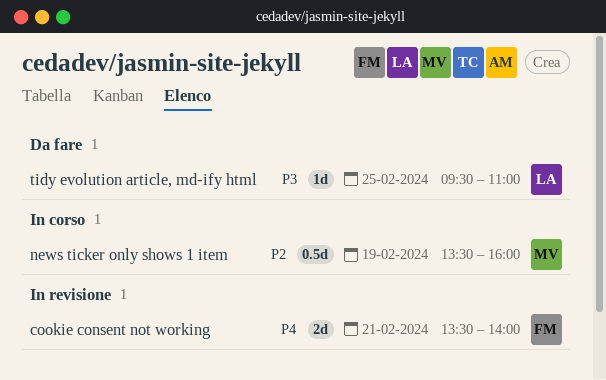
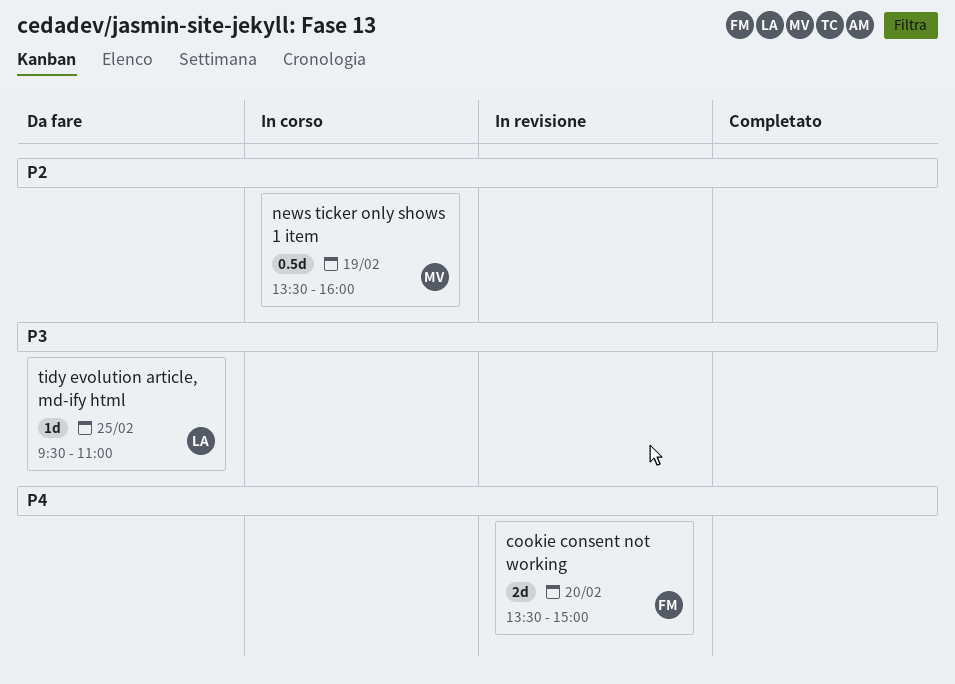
cookie consent not working, day: Feb 21 -> Feb 20
cookie consent not working, ends: 14:00 -> 15:00

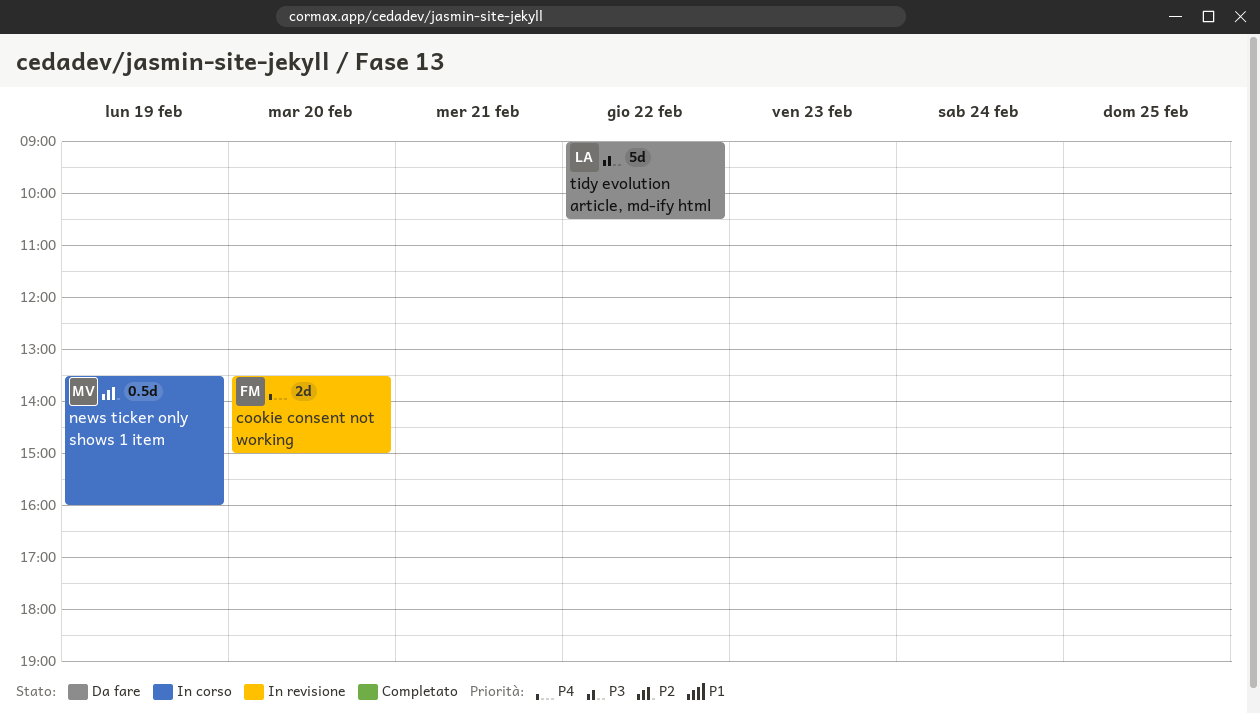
tidy evolution article, md-ify html, estimate: 1d -> 5d
tidy evolution article, md-ify html, day: Feb 25 -> Feb 22
tidy evolution article, md-ify html, begins: 09:30 -> 09:00
tidy evolution article, md-ify html, ends: 11:00 -> 10:30

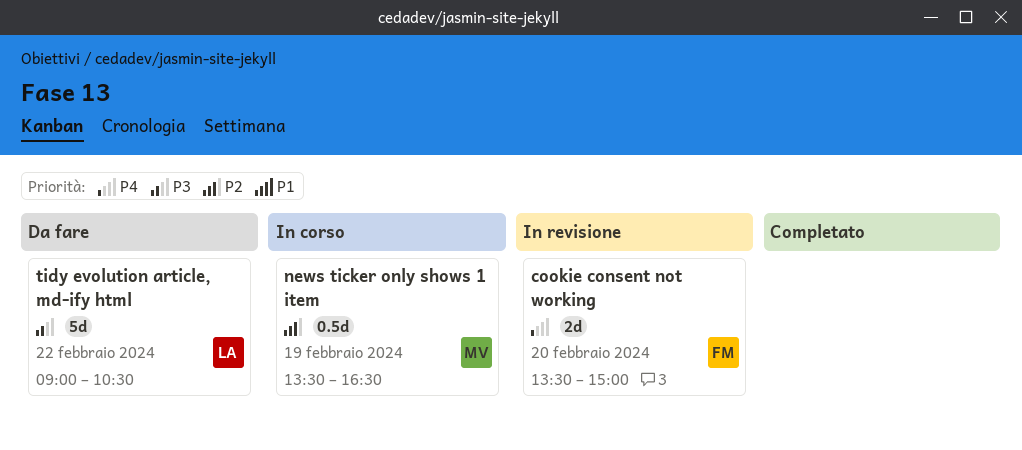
news ticker only shows 1 item, ends: 16:00 -> 16:30

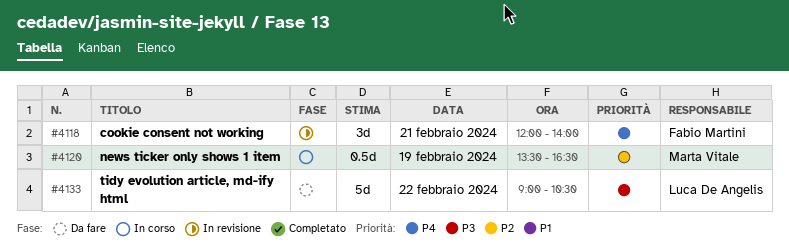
cookie consent not working, estimate: 2d -> 3d
cookie consent not working, day: Feb 20 -> Feb 21
cookie consent not working, begins: 13:30 -> 12:00
cookie consent not working, ends: 15:00 -> 14:00

